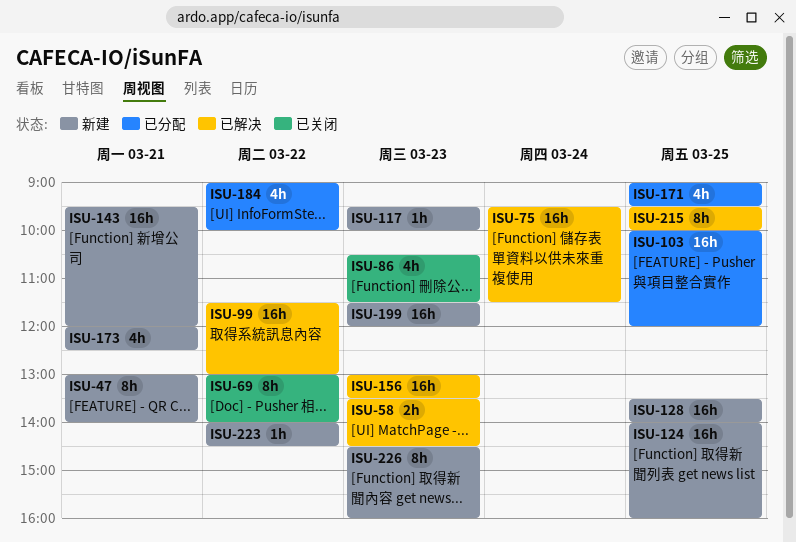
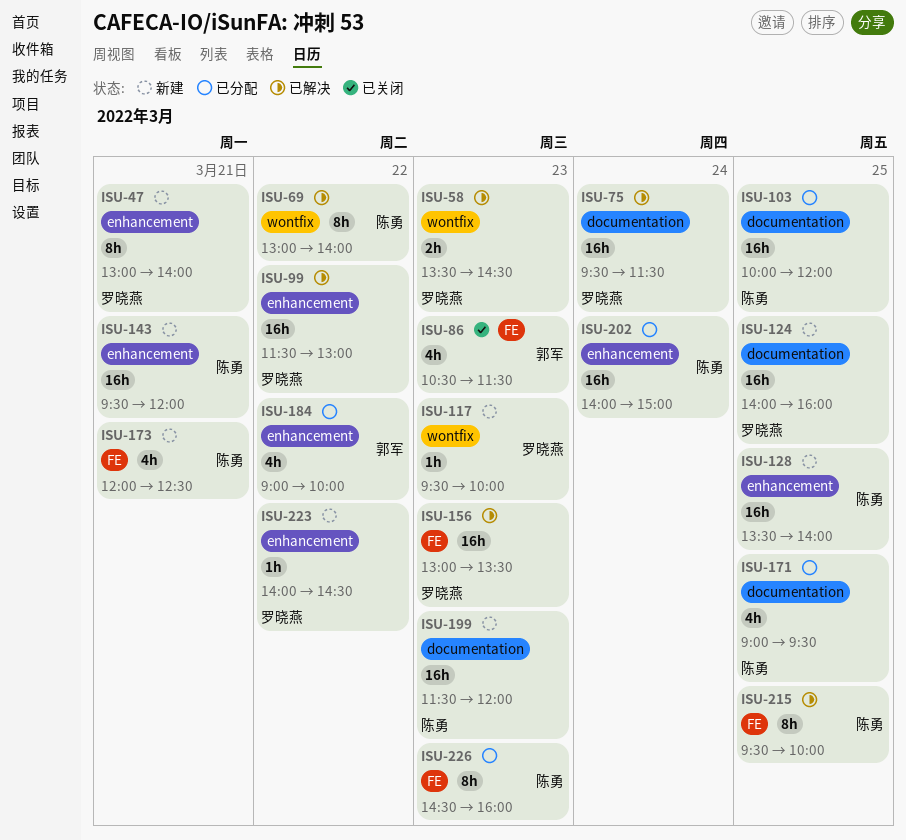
ISU-69, status: 已关闭 -> 已解决
ISU-202: none -> present
ISU-226, status: 新建 -> 已分配

